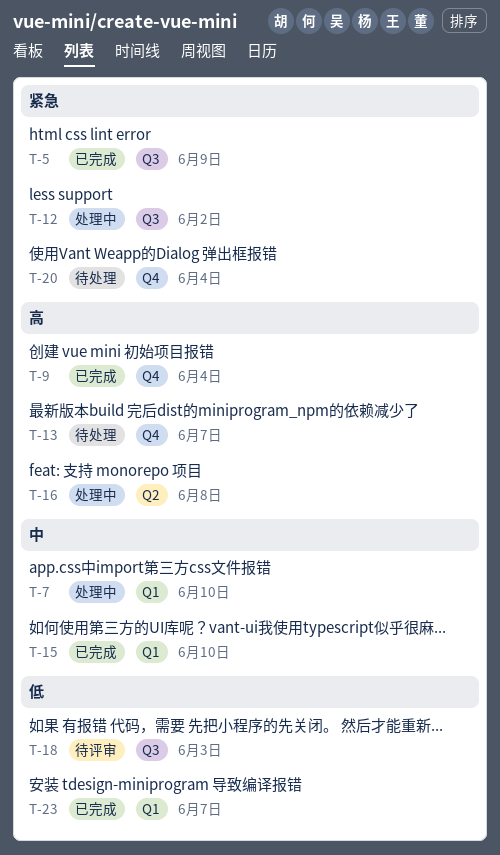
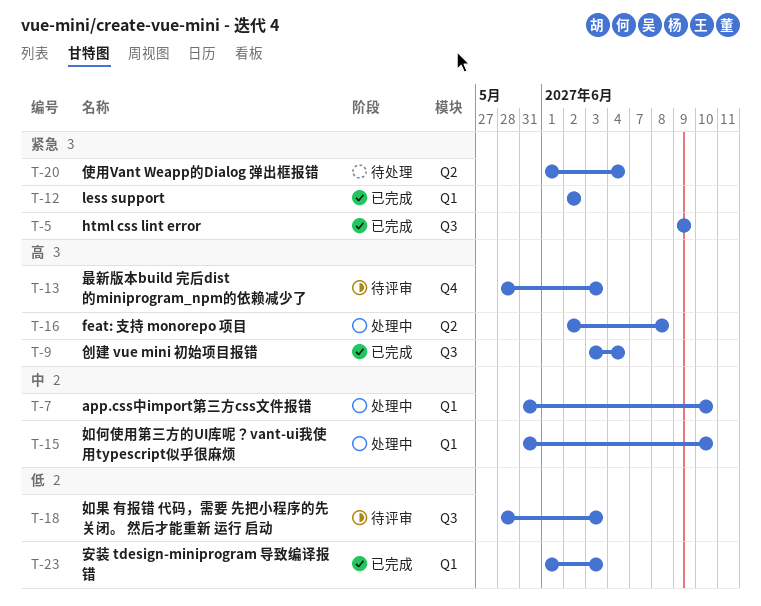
T-9, label: Q4 -> Q3
T-12, status: 处理中 -> 已完成
T-12, label: Q3 -> Q1
T-13, status: 待处理 -> 待评审
T-13, due: Jun 7 -> Jun 3
T-15, status: 已完成 -> 处理中
T-20, label: Q4 -> Q2
T-23, due: Jun 7 -> Jun 3

